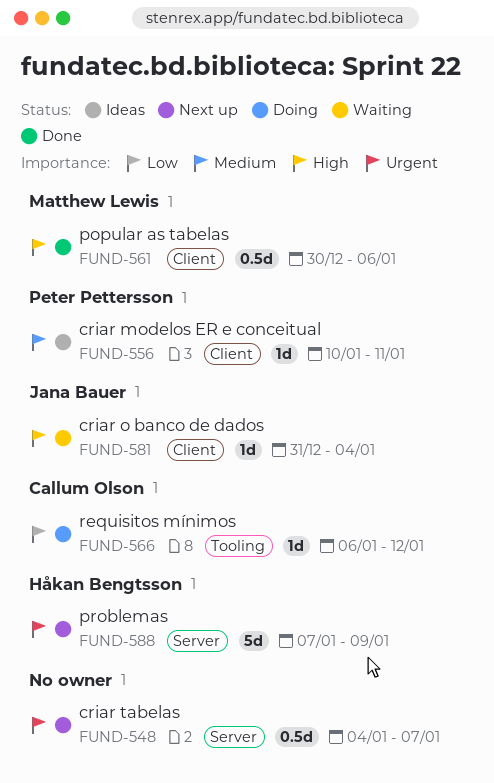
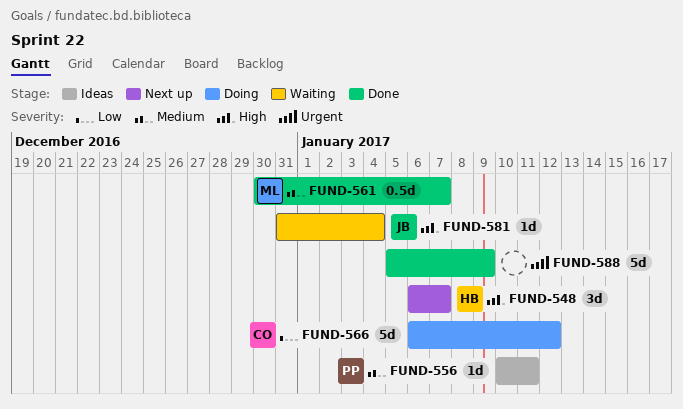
FUND-548, owner: none -> Håkan Bengtsson
FUND-548, priority: Urgent -> High
FUND-548, estimate: 0.5d -> 3d
FUND-548, start: Jan 4 -> Jan 6
FUND-561, priority: High -> Medium
FUND-561, due: Jan 6 -> Jan 7
FUND-566, estimate: 1d -> 5d
FUND-588, status: Next up -> Done
FUND-588, owner: Håkan Bengtsson -> none
FUND-588, start: Jan 7 -> Jan 5

